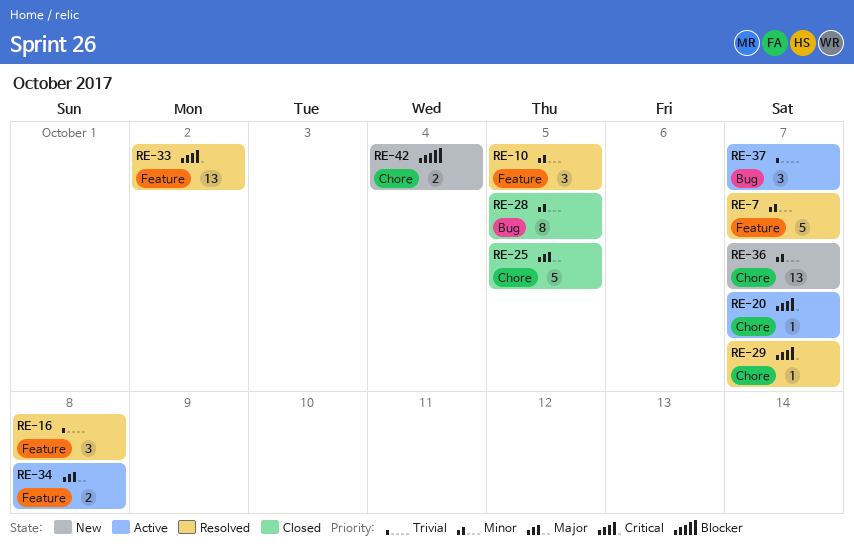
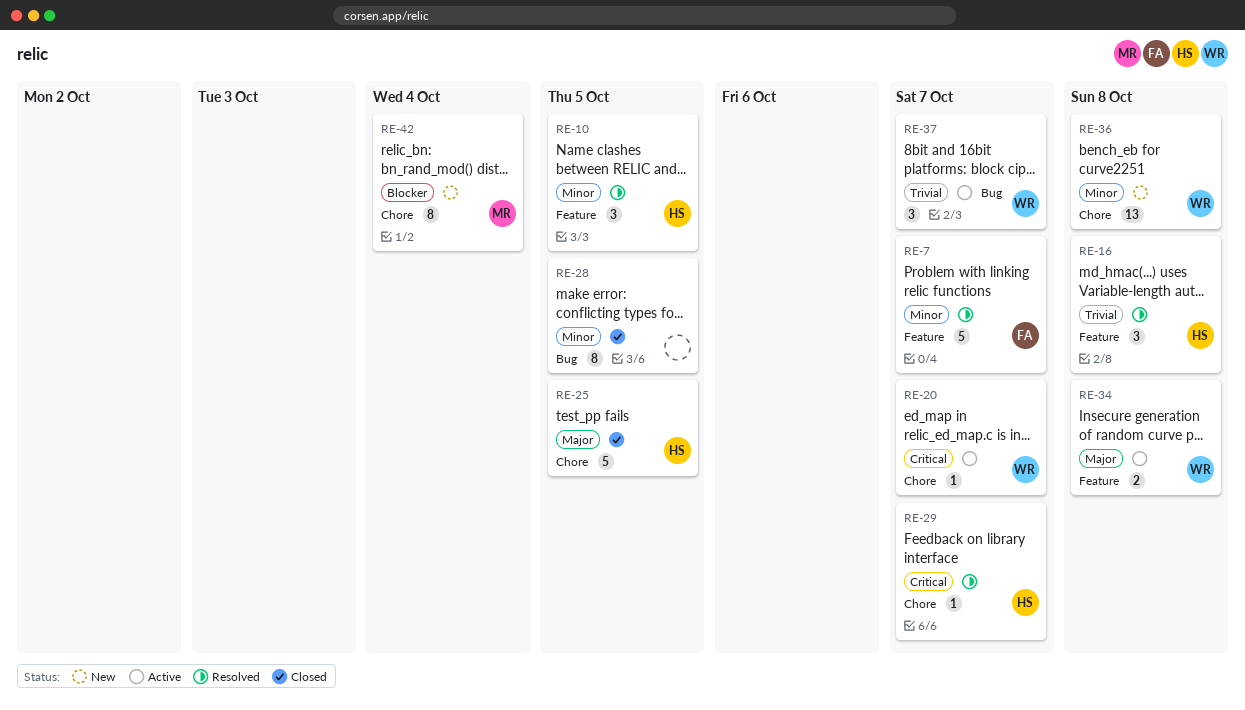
RE-33: present -> none
RE-36, due: Oct 7 -> Oct 8
RE-42, estimate: 2 -> 8

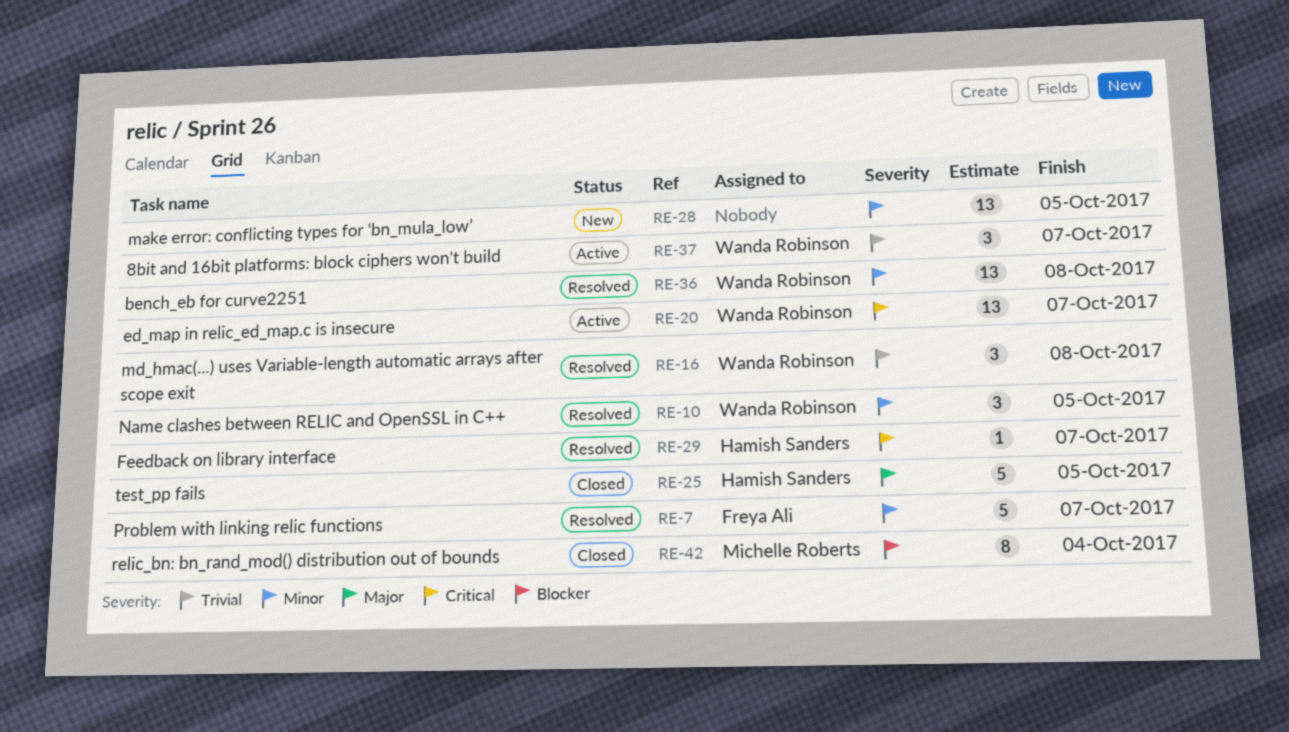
RE-10, owner: Hamish Sanders -> Wanda Robinson
RE-16, owner: Hamish Sanders -> Wanda Robinson
RE-20, estimate: 1 -> 13
RE-28, status: Closed -> New
RE-28, estimate: 8 -> 13
RE-34: present -> none
RE-36, status: New -> Resolved
RE-42, status: New -> Closed

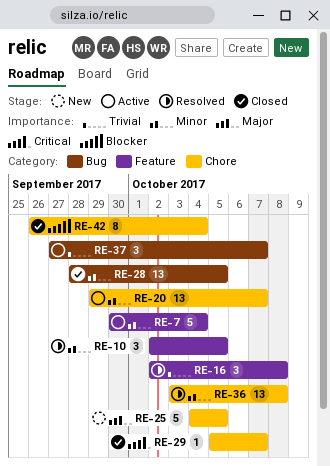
RE-7, status: Resolved -> Active
RE-7, due: Oct 7 -> Oct 4
RE-20, priority: Critical -> Minor
RE-25, status: Closed -> New
RE-28, status: New -> Closed
RE-29, status: Resolved -> Closed

